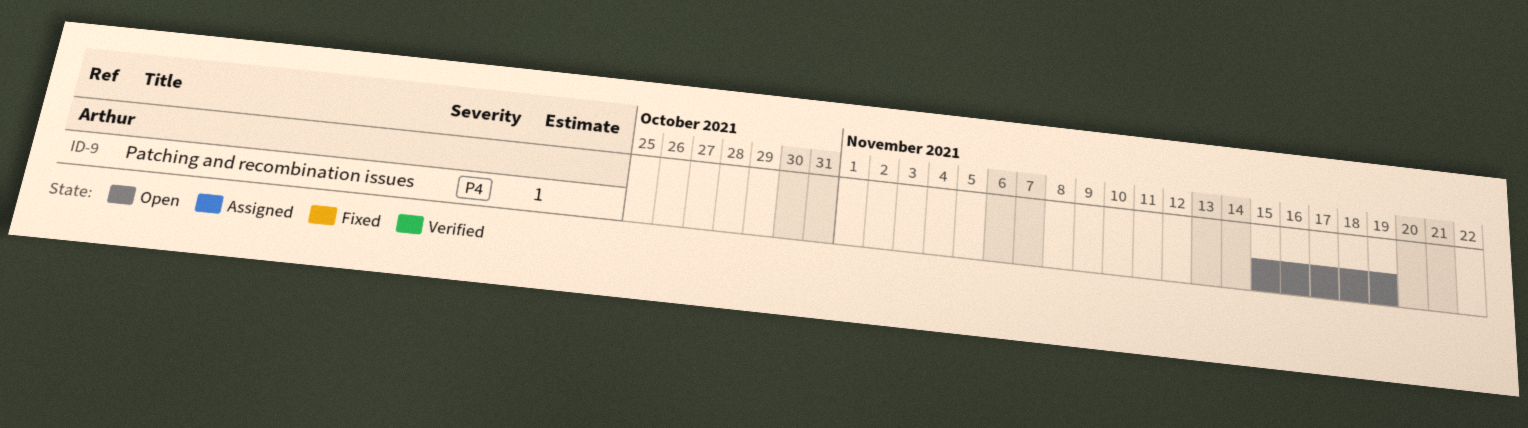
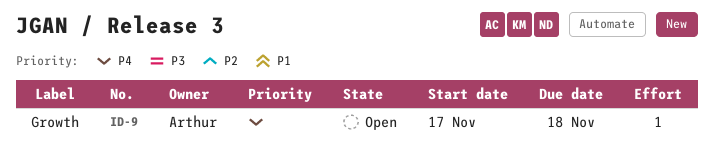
ID-9, start: Nov 15 -> Nov 17
ID-9, due: Nov 19 -> Nov 18

